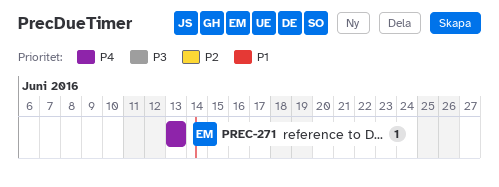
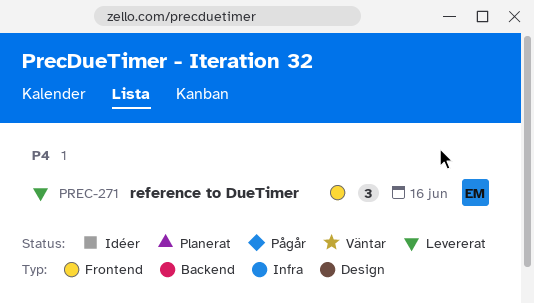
PREC-271, estimate: 1 -> 3
PREC-271, due: Jun 13 -> Jun 16

